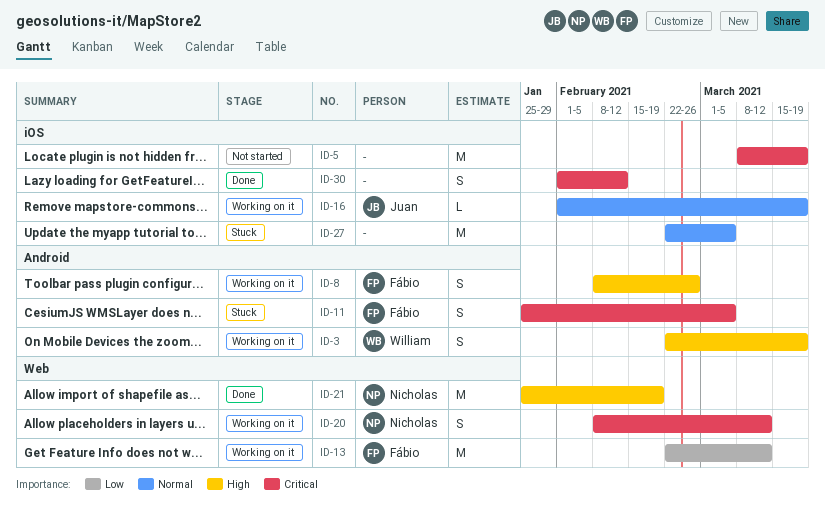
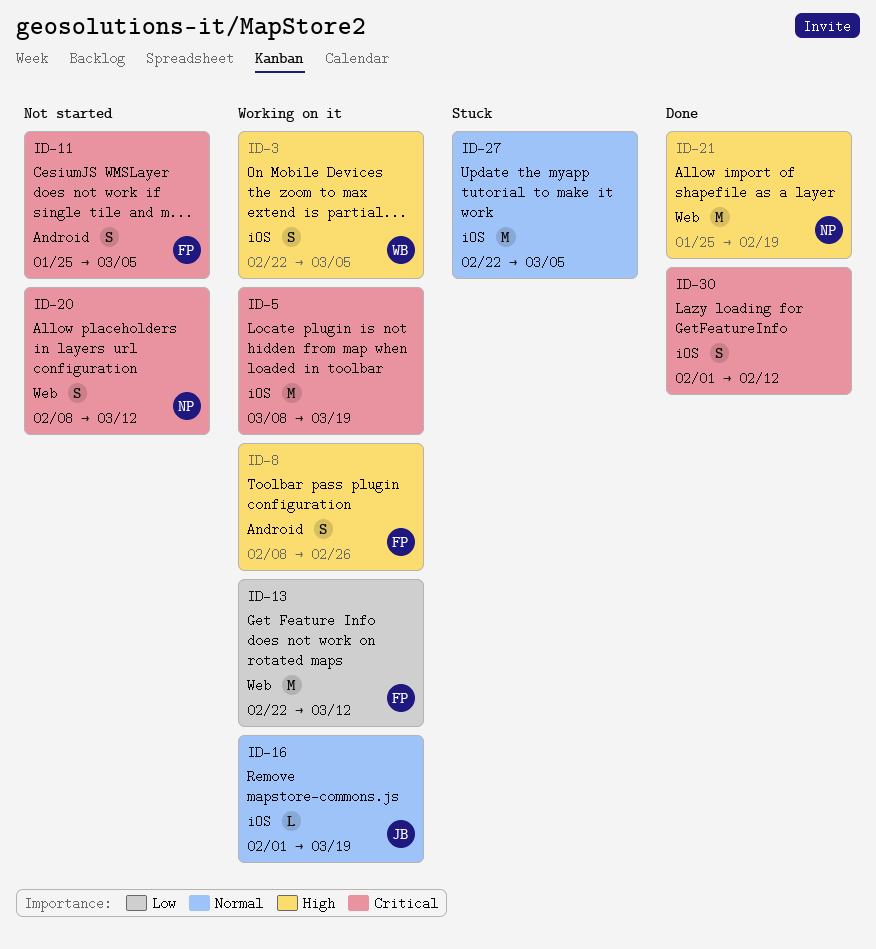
ID-3, label: Android -> iOS
ID-3, due: Mar 19 -> Mar 5
ID-5, status: Not started -> Working on it
ID-11, status: Stuck -> Not started
ID-20, status: Working on it -> Not started

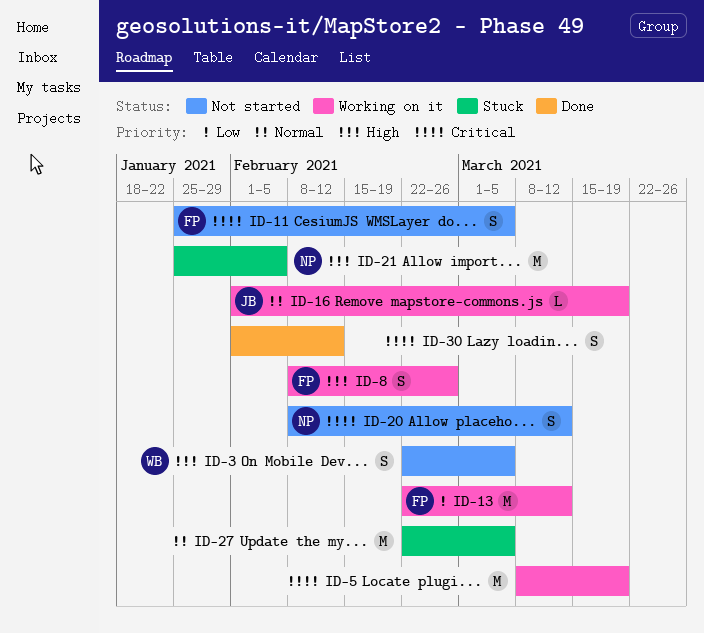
ID-3, status: Working on it -> Not started
ID-21, status: Done -> Stuck
ID-21, due: Feb 19 -> Feb 5

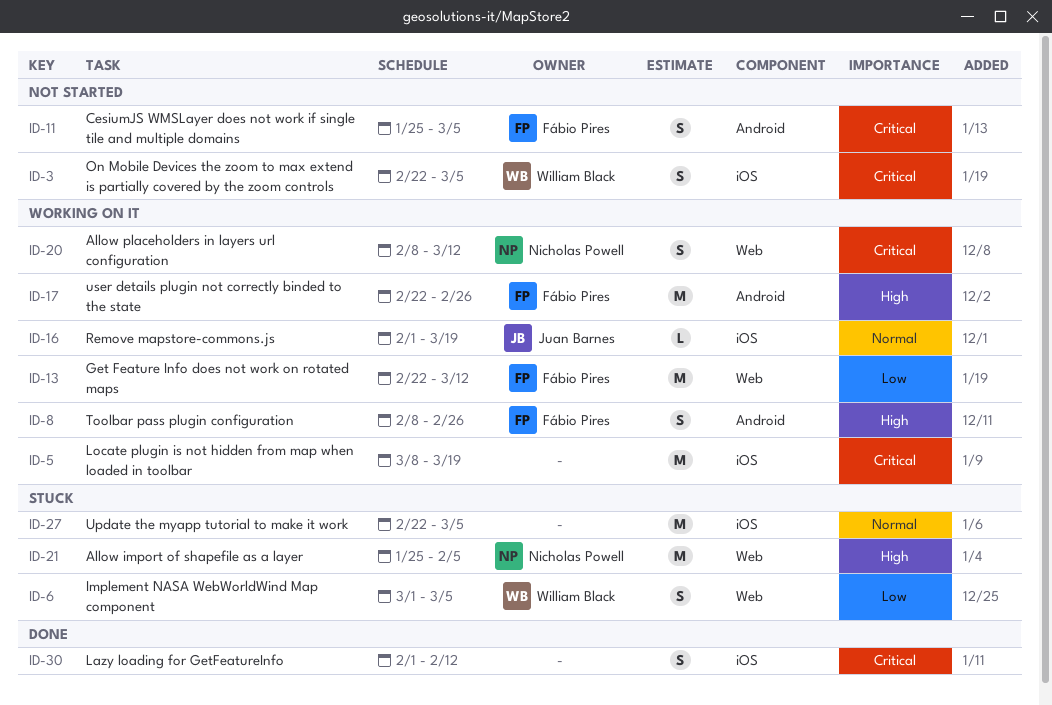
ID-3, priority: High -> Critical
ID-6: none -> present
ID-17: none -> present
ID-20, status: Not started -> Working on it

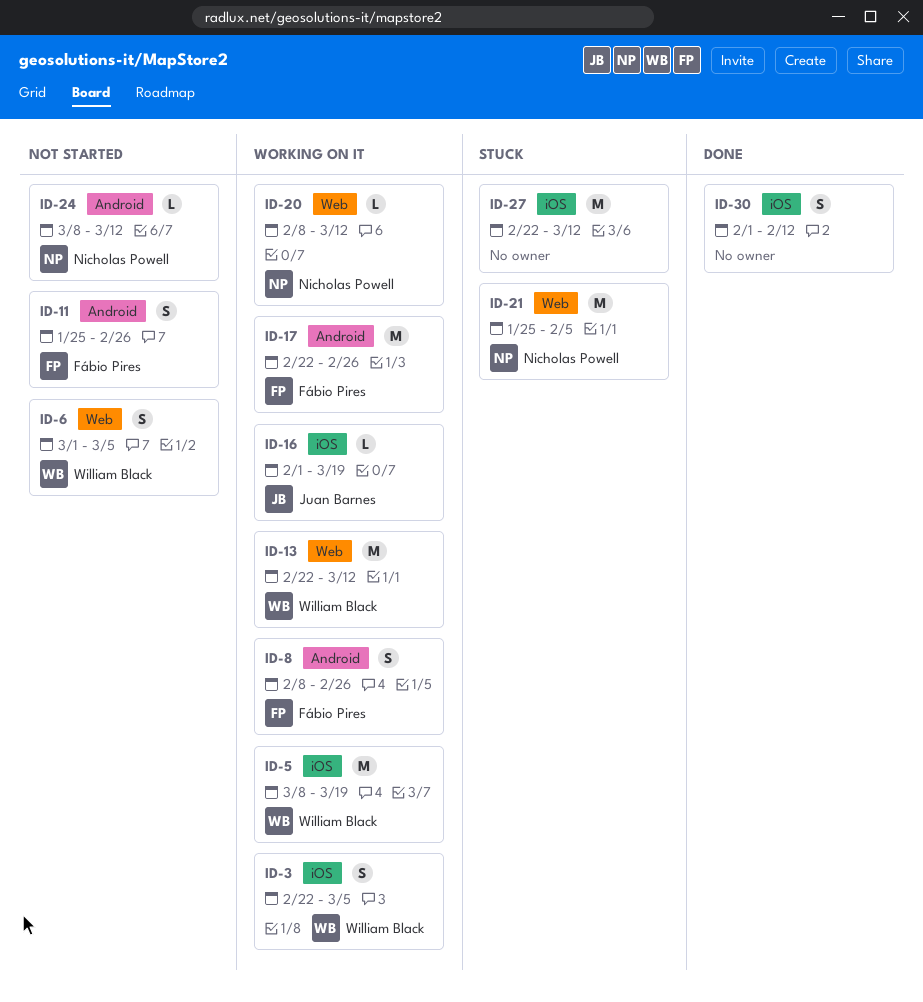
ID-3, status: Not started -> Working on it
ID-5, owner: none -> William Black
ID-6, status: Stuck -> Not started
ID-11, due: Mar 5 -> Feb 26
ID-13, owner: Fábio Pires -> William Black
ID-20, estimate: S -> L
ID-24: none -> present
ID-27, due: Mar 5 -> Mar 12

